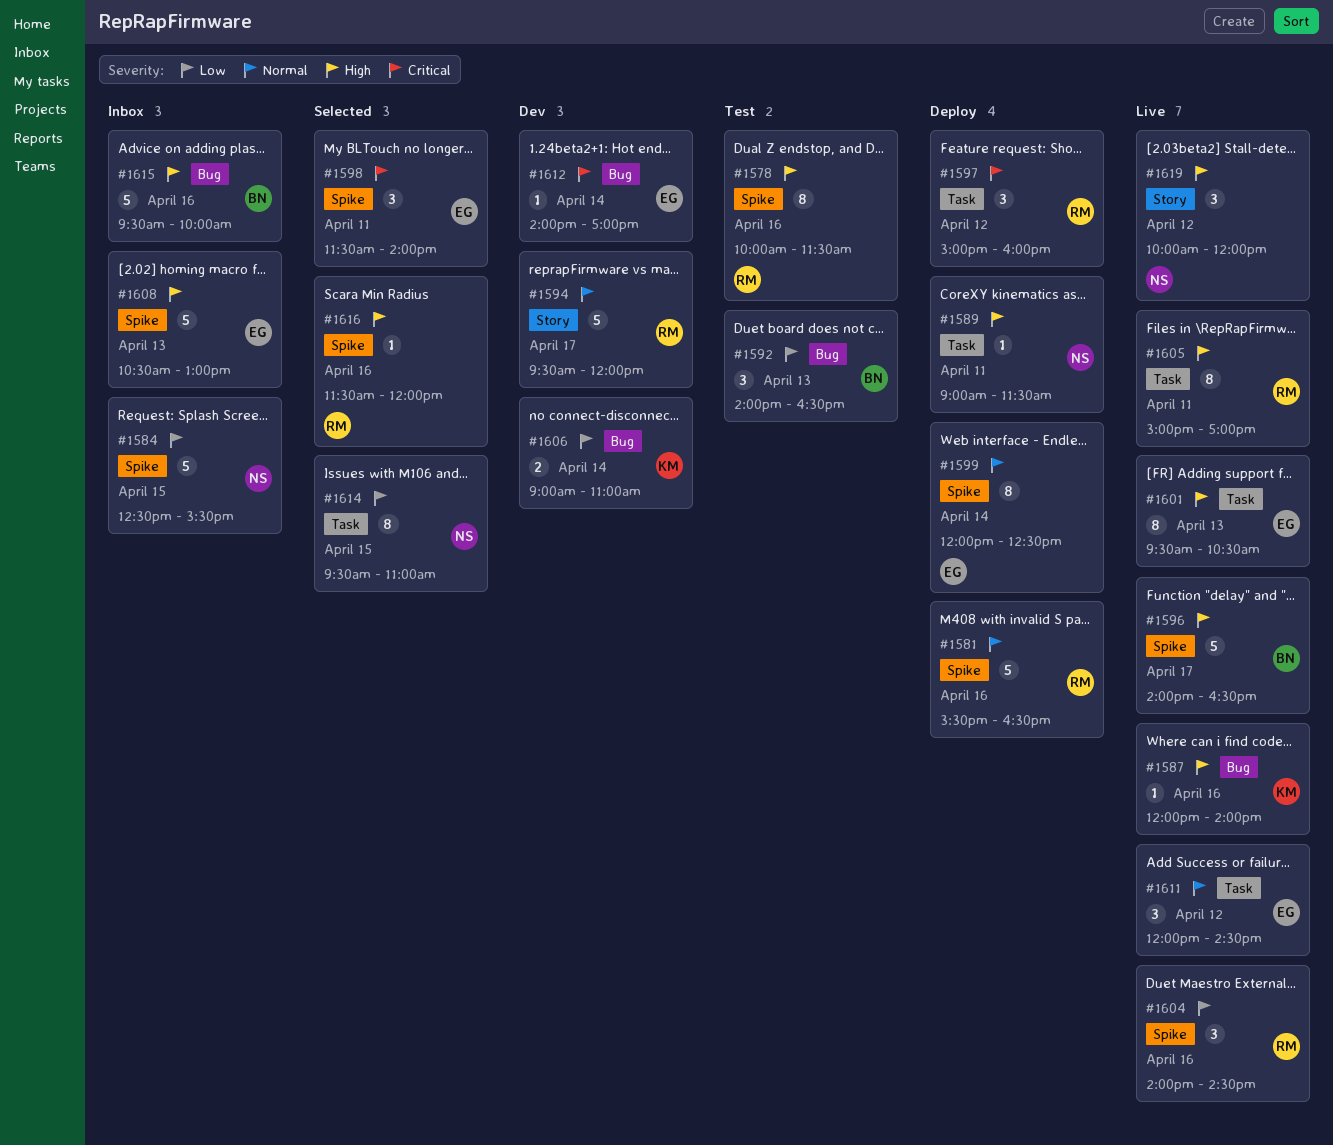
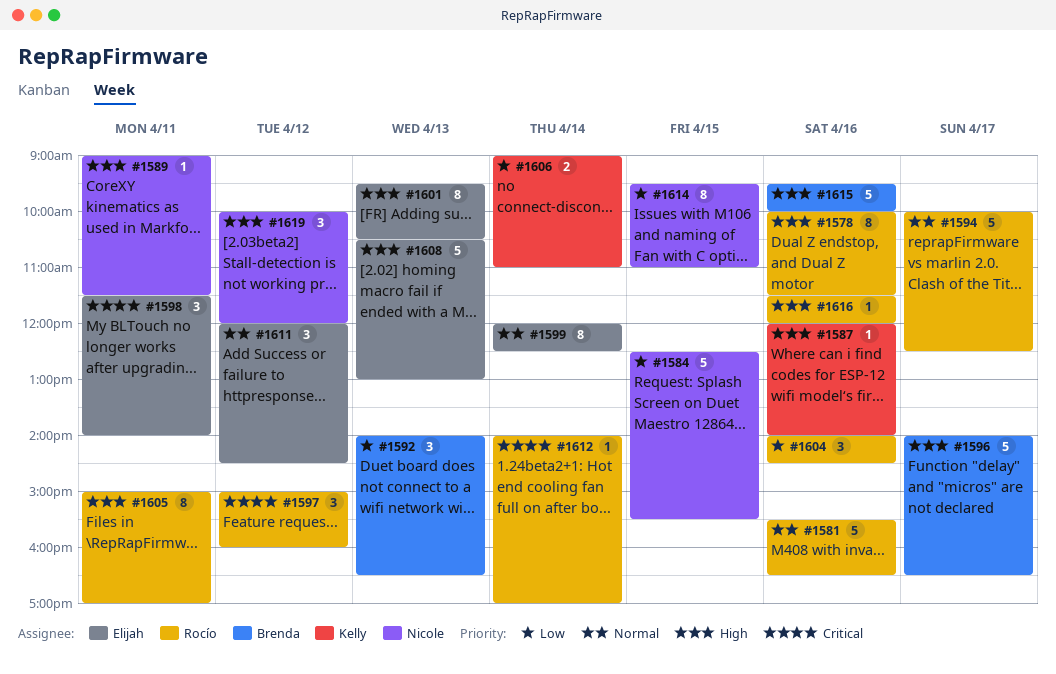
#1594, begins: 09:30 -> 10:00
#1594, ends: 12:00 -> 12:30
#1612, owner: Elijah -> Rocío

